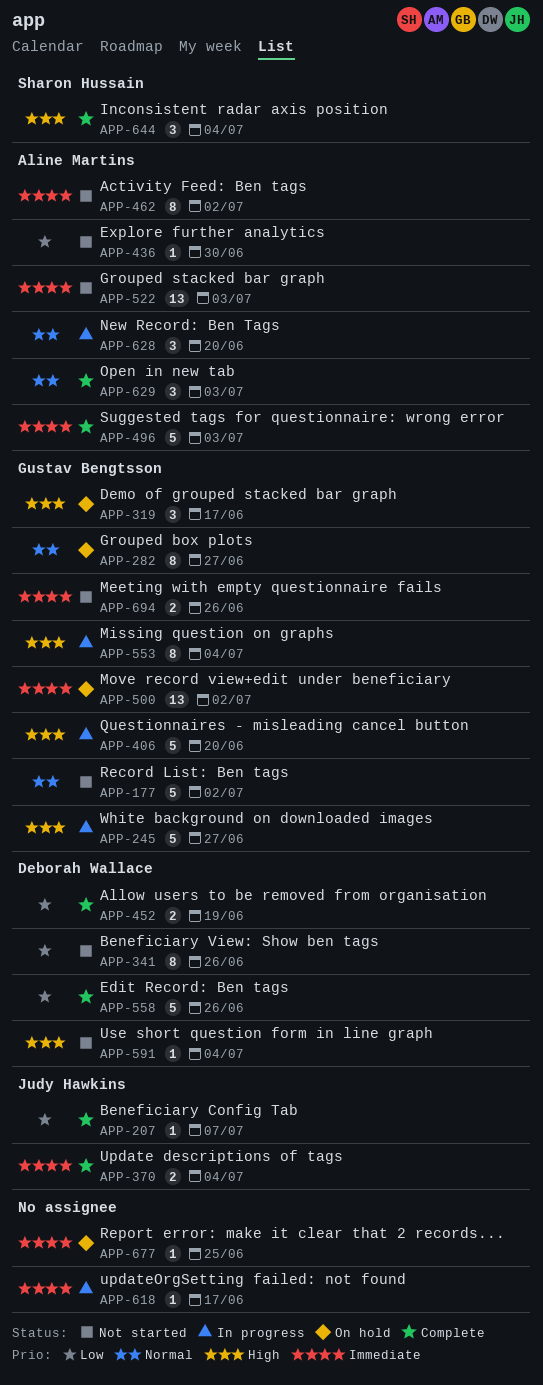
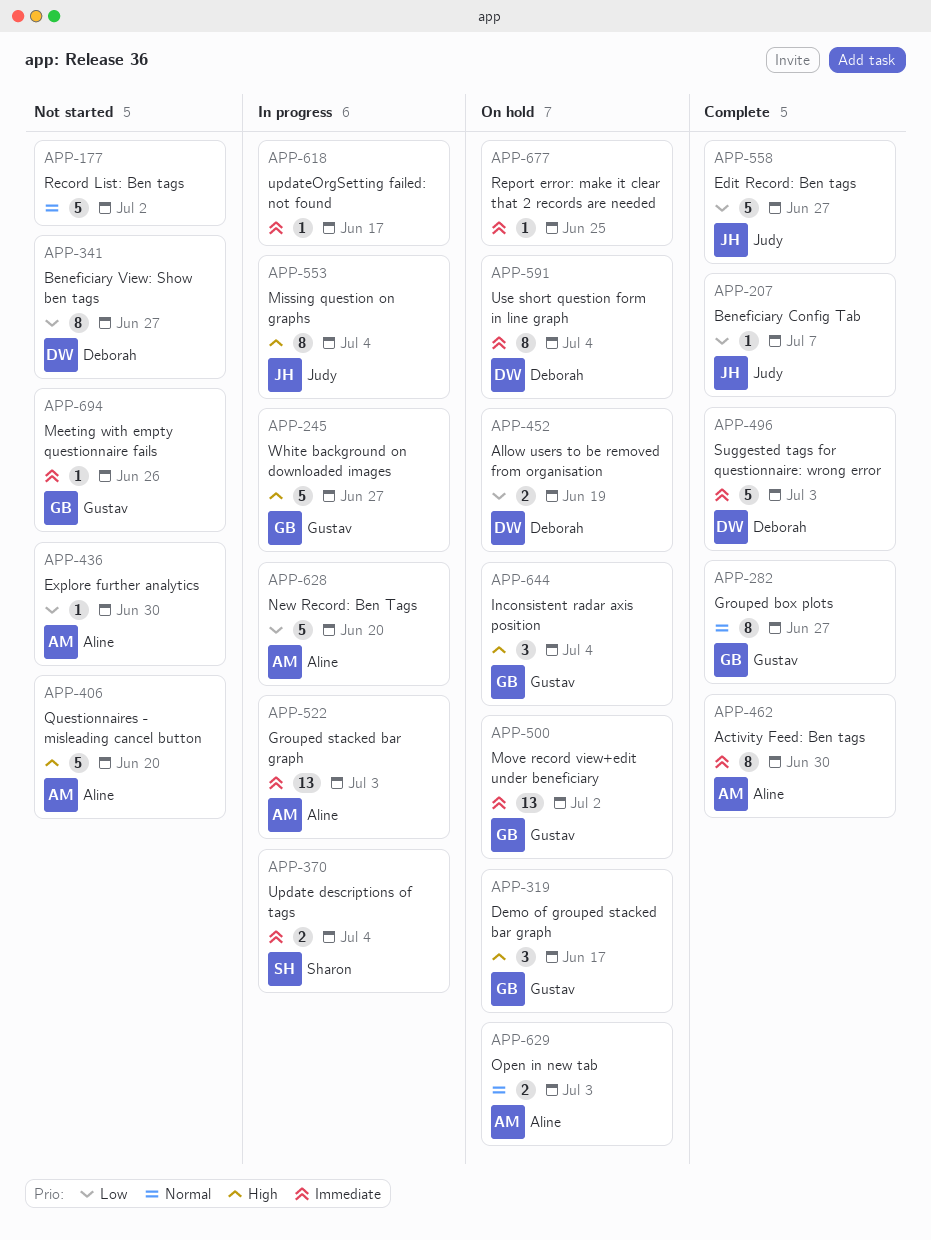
APP-177, owner: Gustav Bengtsson -> none
APP-282, status: On hold -> Complete
APP-341, due: Jun 26 -> Jun 27
APP-370, status: Complete -> In progress
APP-370, owner: Judy Hawkins -> Sharon Hussain
APP-406, status: In progress -> Not started
APP-406, owner: Gustav Bengtsson -> Aline Martins
APP-452, status: Complete -> On hold
APP-462, status: Not started -> Complete
APP-462, due: Jul 2 -> Jun 30
APP-496, owner: Aline Martins -> Deborah Wallace
APP-522, status: Not started -> In progress
APP-553, owner: Gustav Bengtsson -> Judy Hawkins
APP-558, owner: Deborah Wallace -> Judy Hawkins
APP-558, due: Jun 26 -> Jun 27
APP-591, status: Not started -> On hold
APP-591, priority: High -> Immediate
APP-591, estimate: 1 -> 8
APP-628, priority: Normal -> Low
APP-628, estimate: 3 -> 5
APP-629, status: Complete -> On hold
APP-629, estimate: 3 -> 2
APP-644, status: Complete -> On hold
APP-644, owner: Sharon Hussain -> Gustav Bengtsson
APP-694, estimate: 2 -> 1

